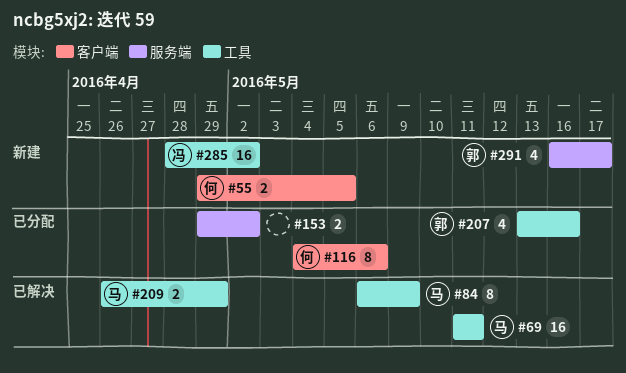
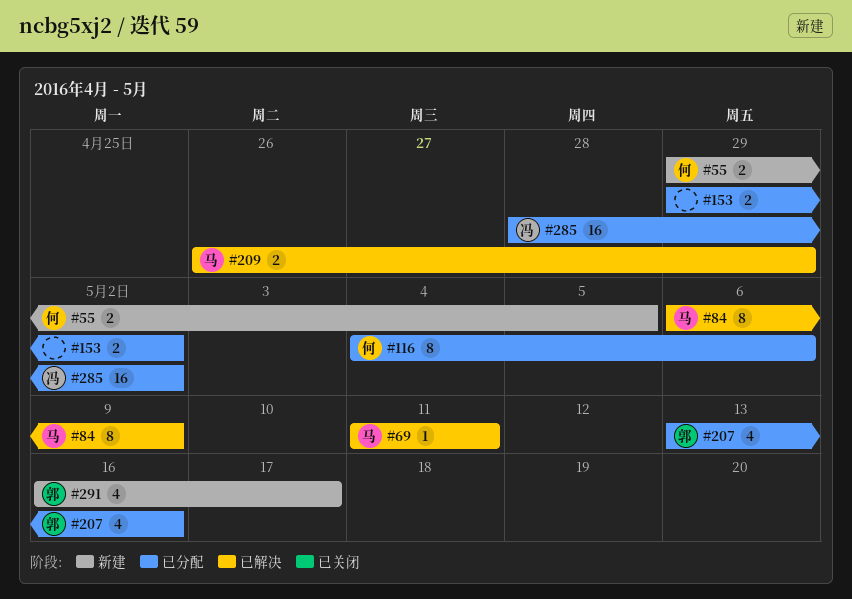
#69, estimate: 16 -> 1
#285, status: 新建 -> 已分配

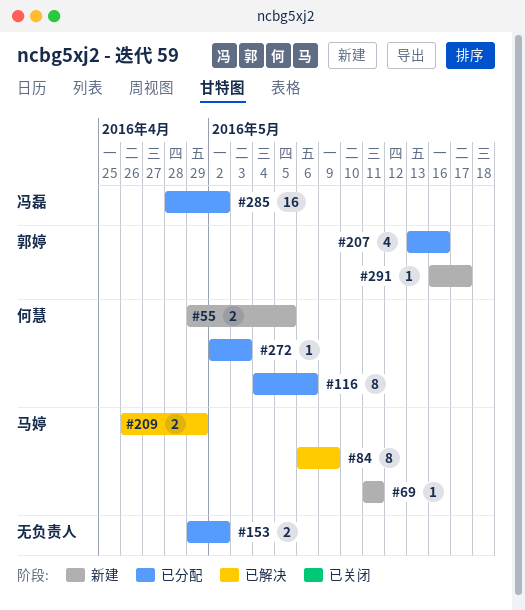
#69, status: 已解决 -> 新建
#272: none -> present
#291, estimate: 4 -> 1

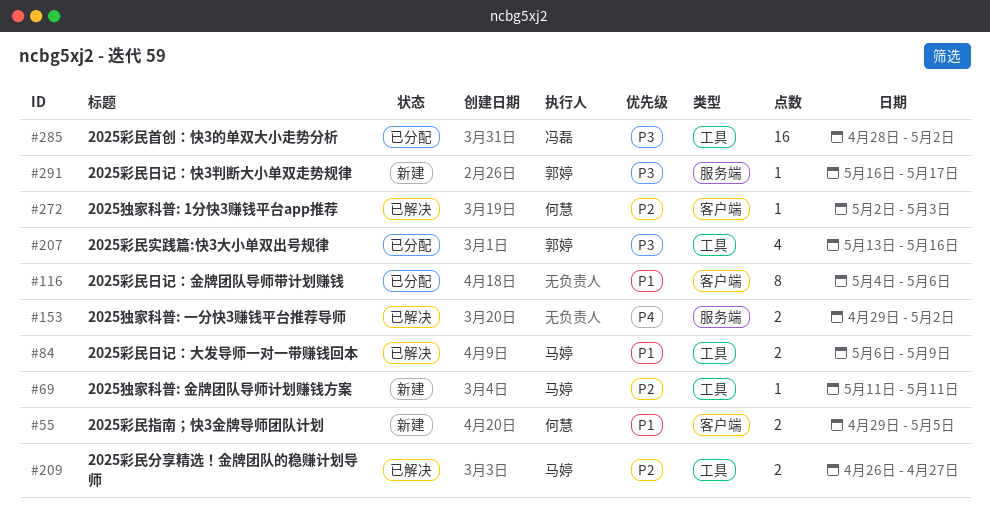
#84, estimate: 8 -> 2
#116, owner: 何慧 -> none
#153, status: 已分配 -> 已解决
#209, due: Apr 29 -> Apr 27
#272, status: 已分配 -> 已解决

